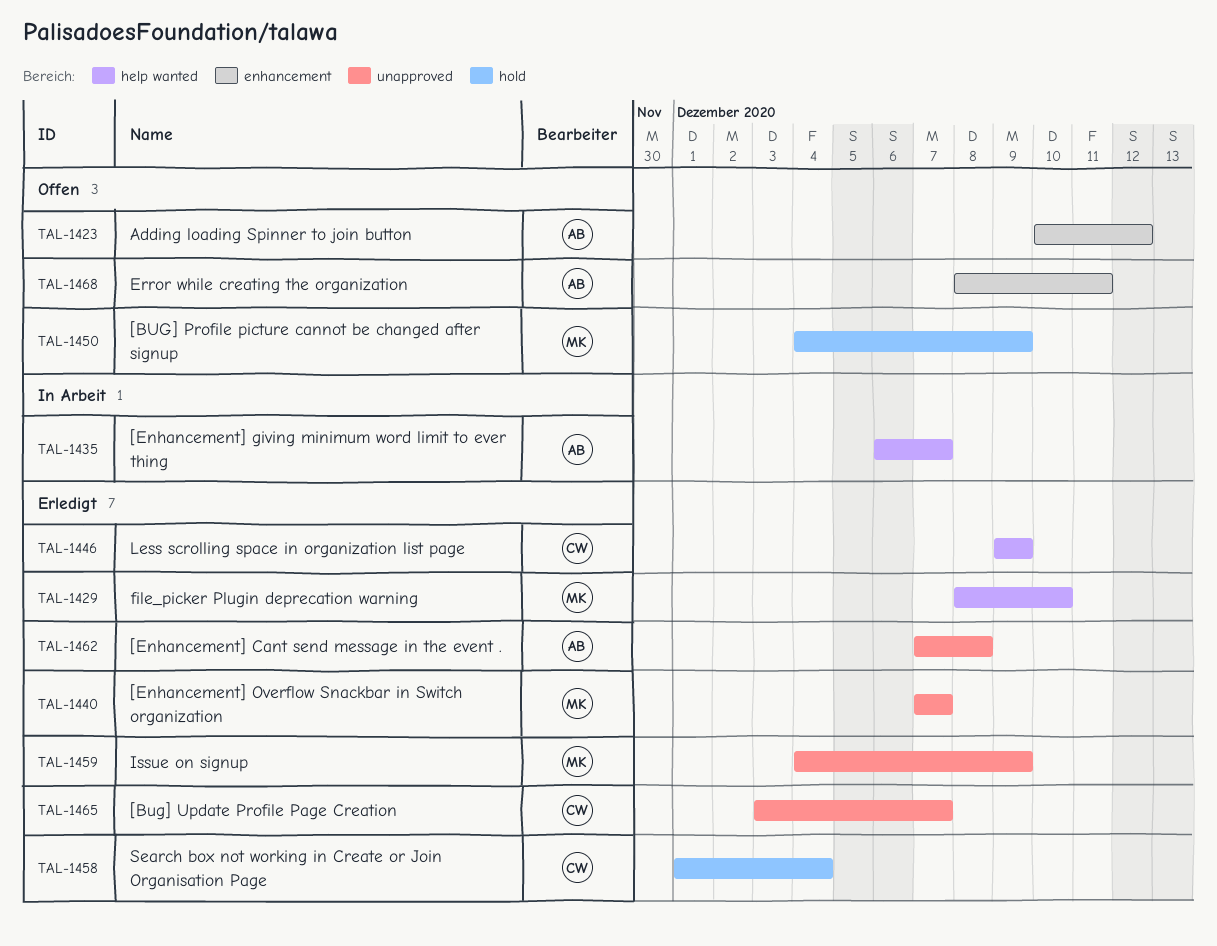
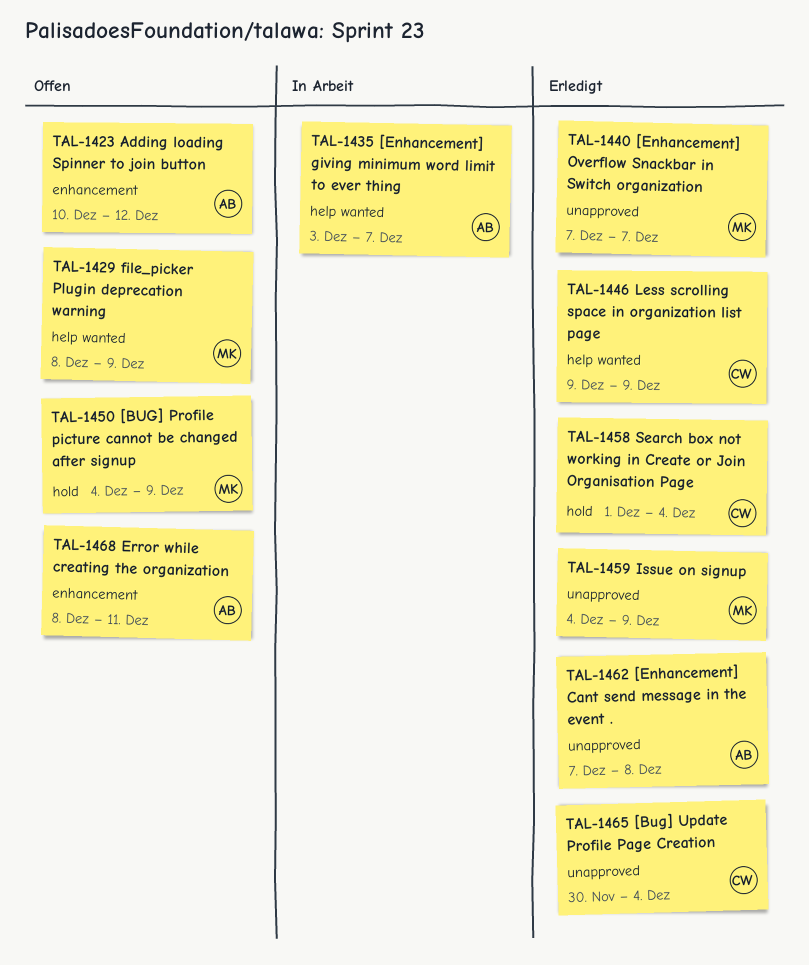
TAL-1429, status: Erledigt -> Offen
TAL-1429, due: Dec 10 -> Dec 9
TAL-1435, start: Dec 6 -> Dec 3
TAL-1465, start: Dec 3 -> Nov 30
TAL-1465, due: Dec 7 -> Dec 4

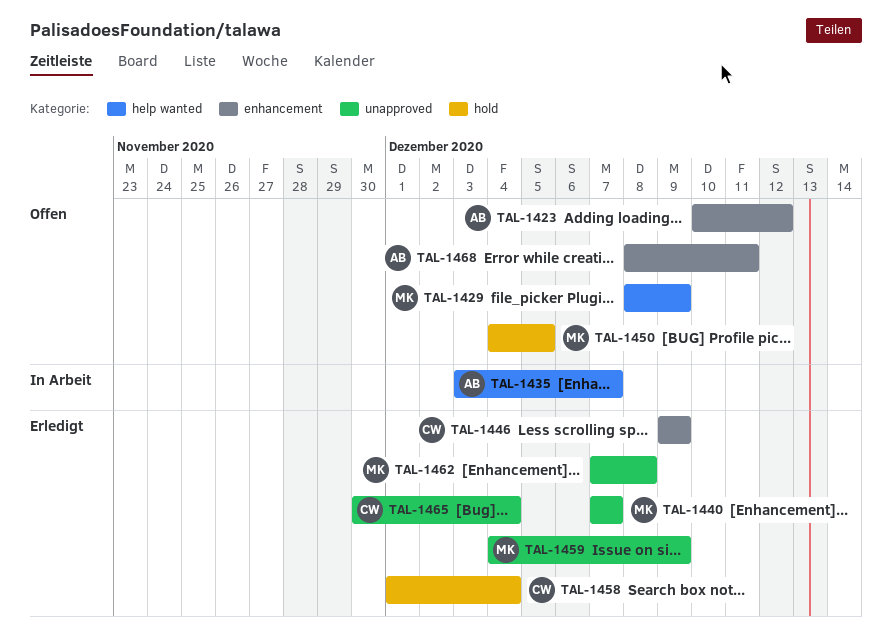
TAL-1446, label: help wanted -> enhancement
TAL-1450, due: Dec 9 -> Dec 5
TAL-1462, owner: AB -> MK

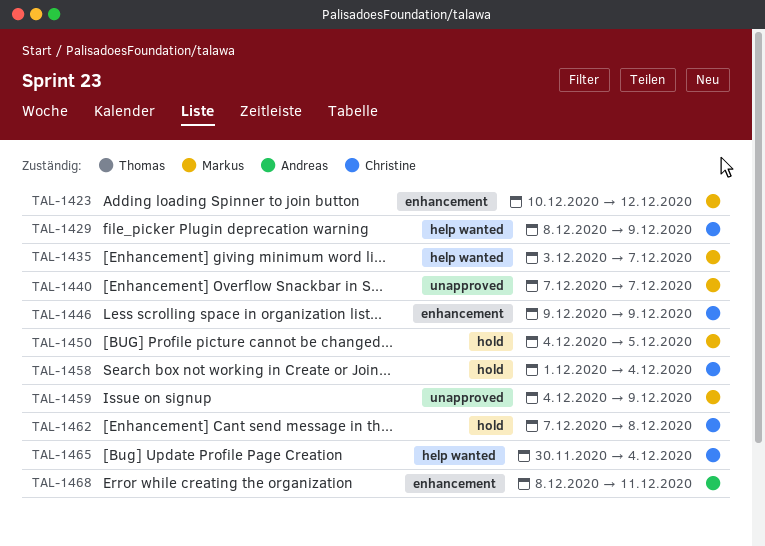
TAL-1423, owner: Andreas -> Markus
TAL-1429, owner: Markus -> Christine
TAL-1435, owner: Andreas -> Markus
TAL-1462, owner: Markus -> Christine
TAL-1462, label: unapproved -> hold
TAL-1465, label: unapproved -> help wanted

